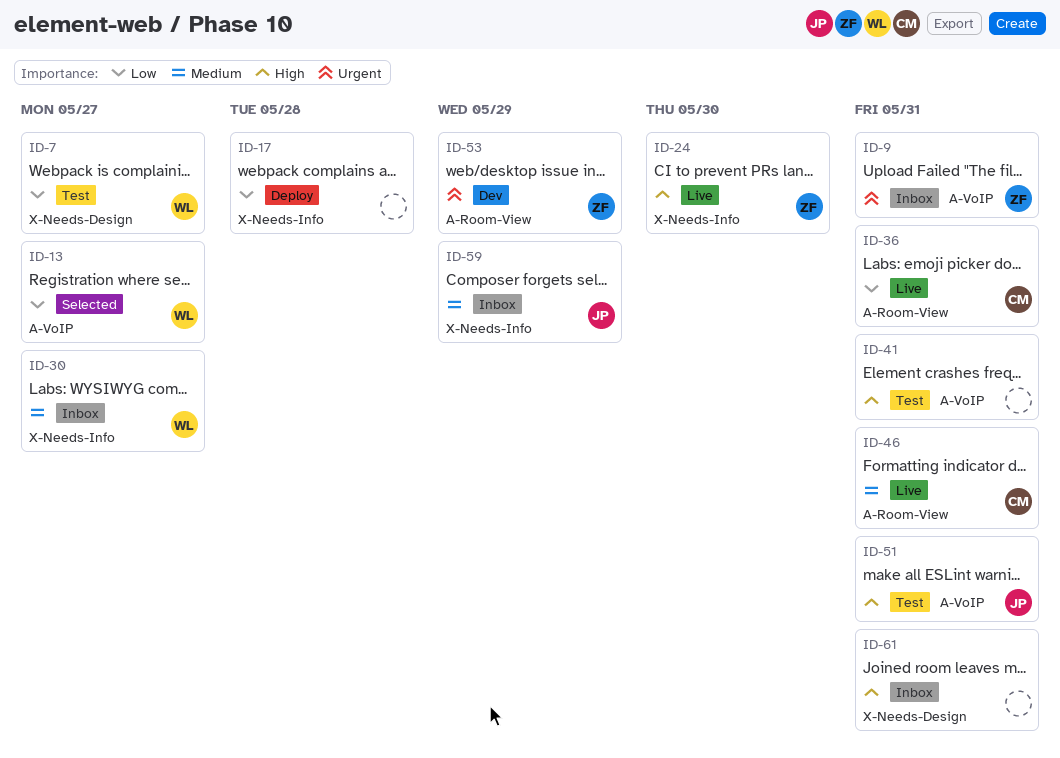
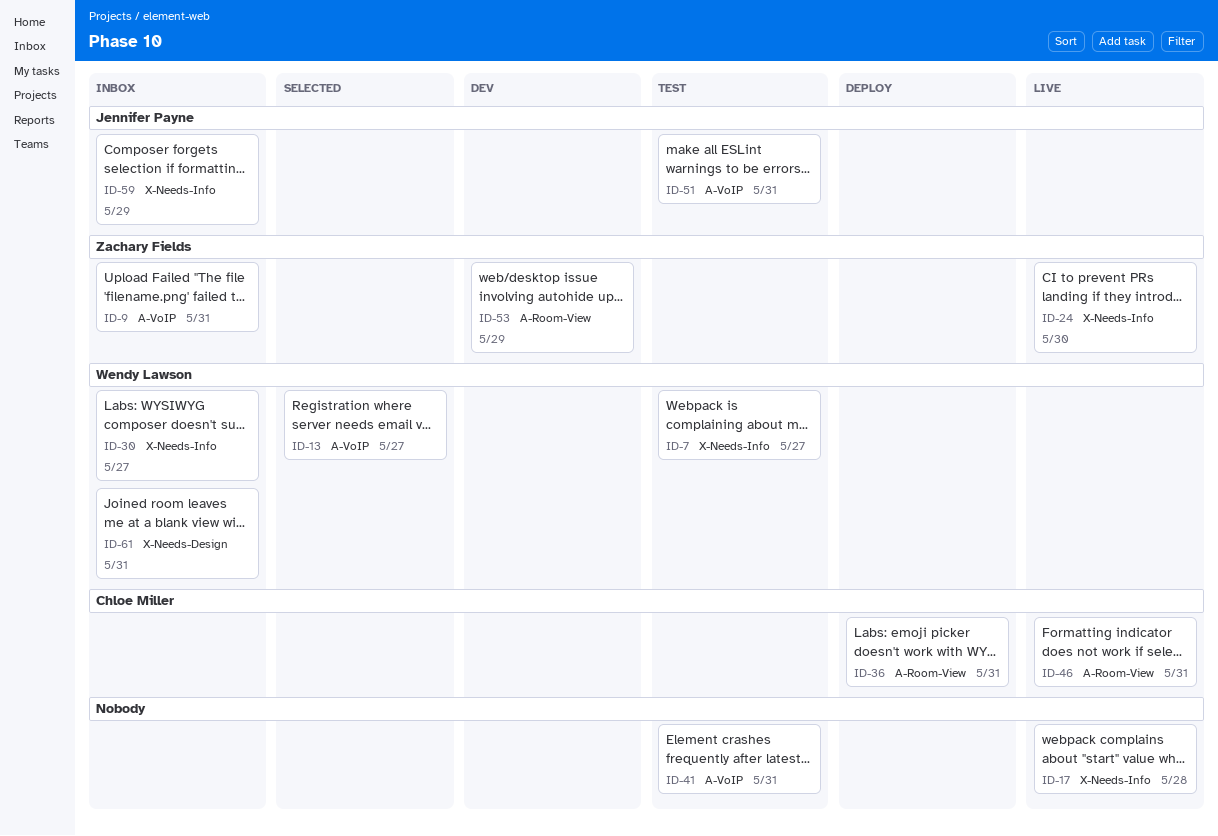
ID-7, label: X-Needs-Design -> X-Needs-Info
ID-17, status: Deploy -> Live
ID-36, status: Live -> Deploy
ID-61, owner: none -> Wendy Lawson

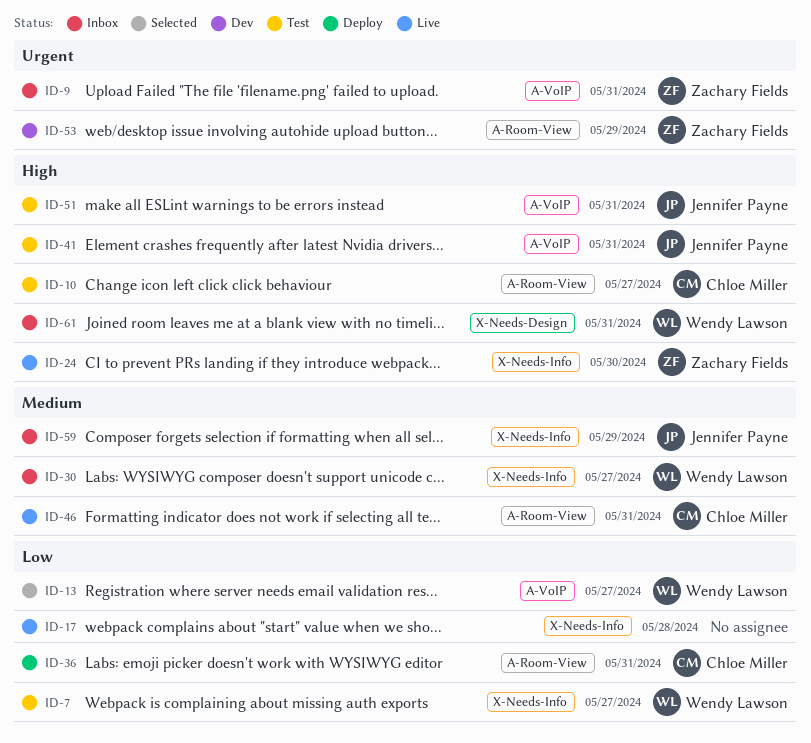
ID-10: none -> present
ID-41, owner: none -> Jennifer Payne

